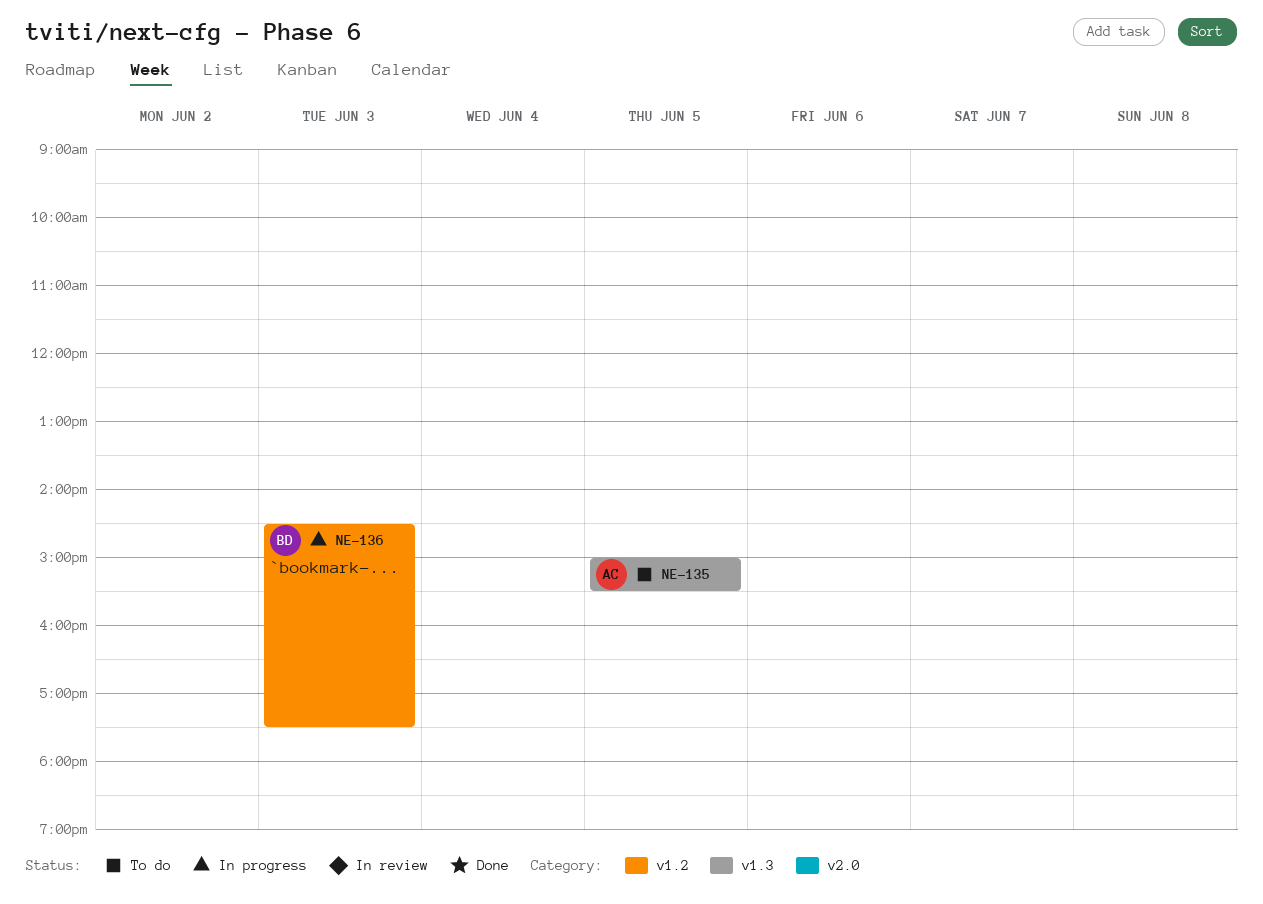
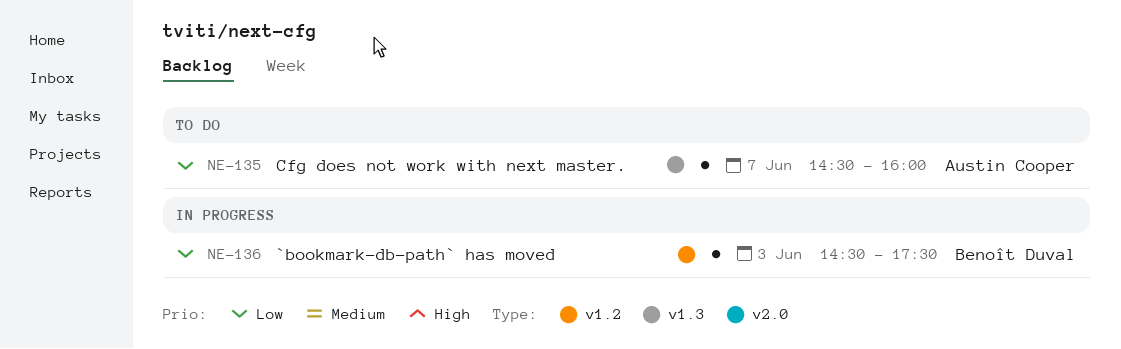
NE-135, day: Jun 5 -> Jun 7
NE-135, begins: 15:00 -> 14:30
NE-135, ends: 15:30 -> 16:00

